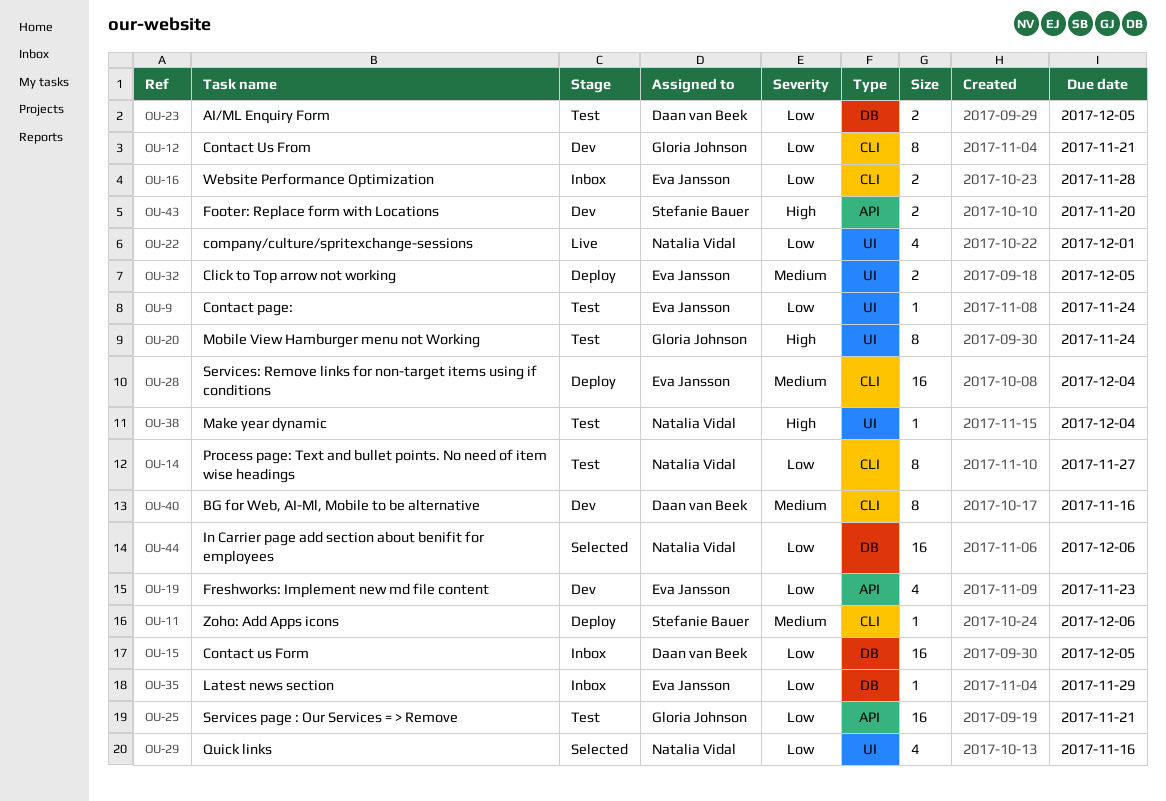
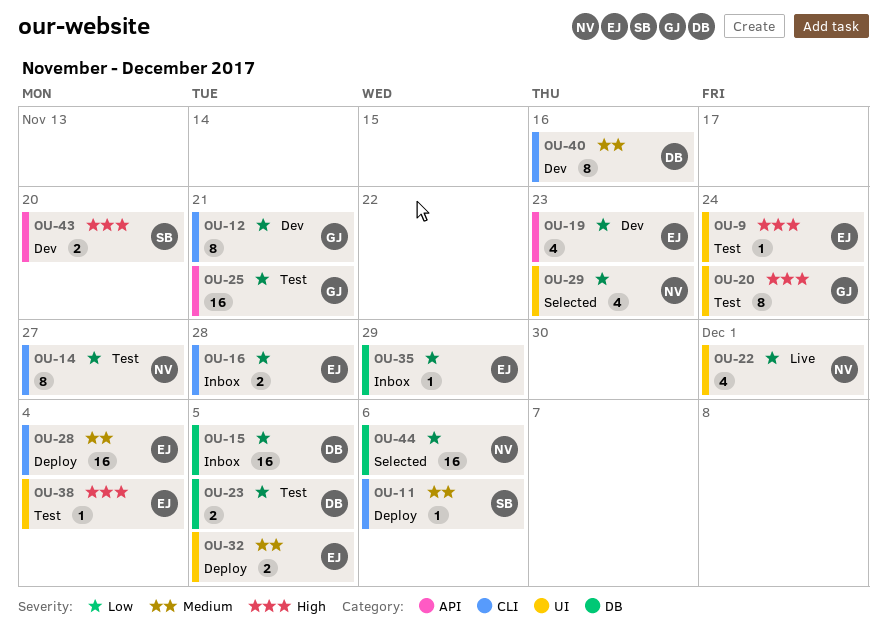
OU-9, priority: Low -> High
OU-29, due: Nov 16 -> Nov 23
OU-38, owner: Natalia Vidal -> Eva Jansson

